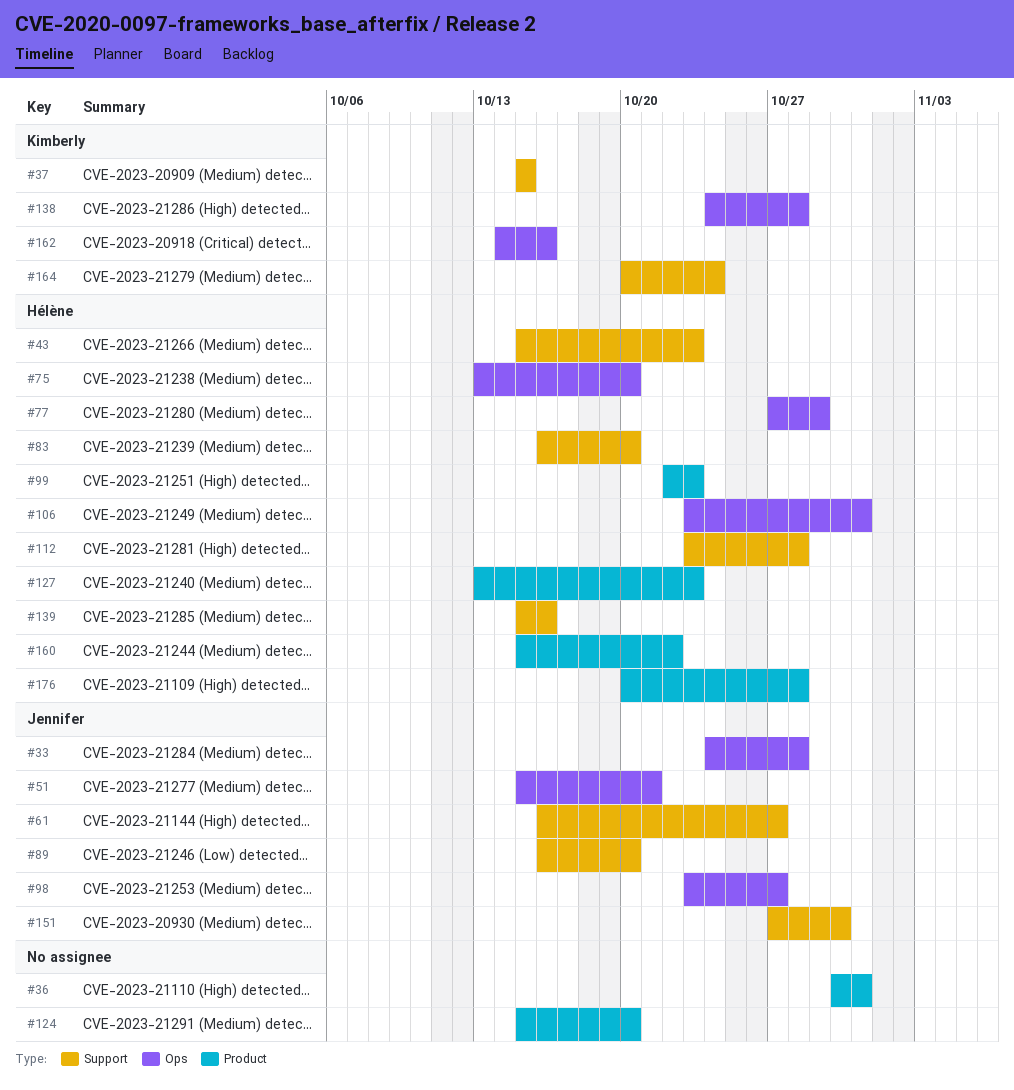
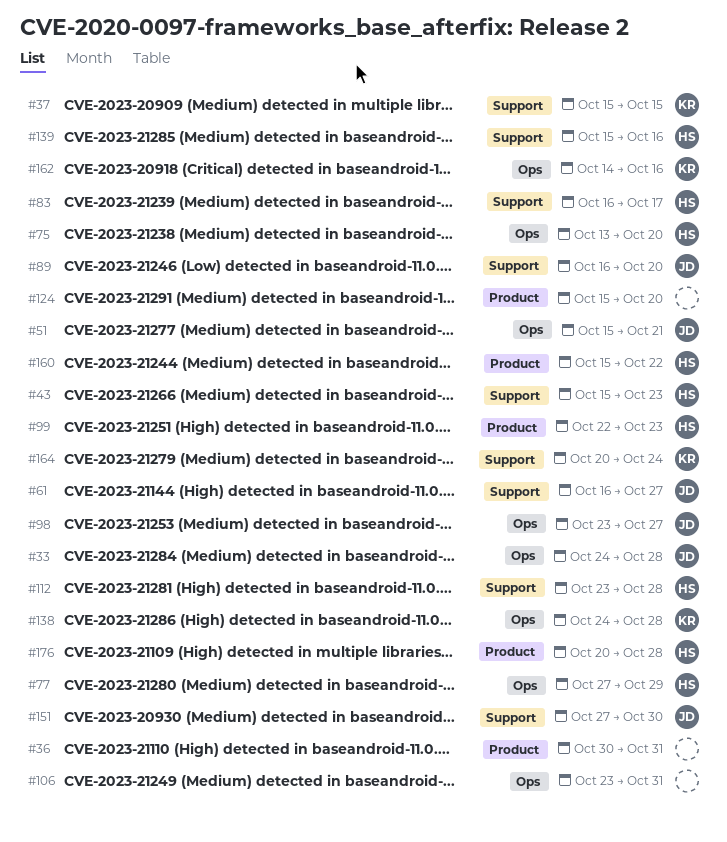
#83, due: Oct 20 -> Oct 17
#106, owner: Hélène -> none
#127: present -> none

